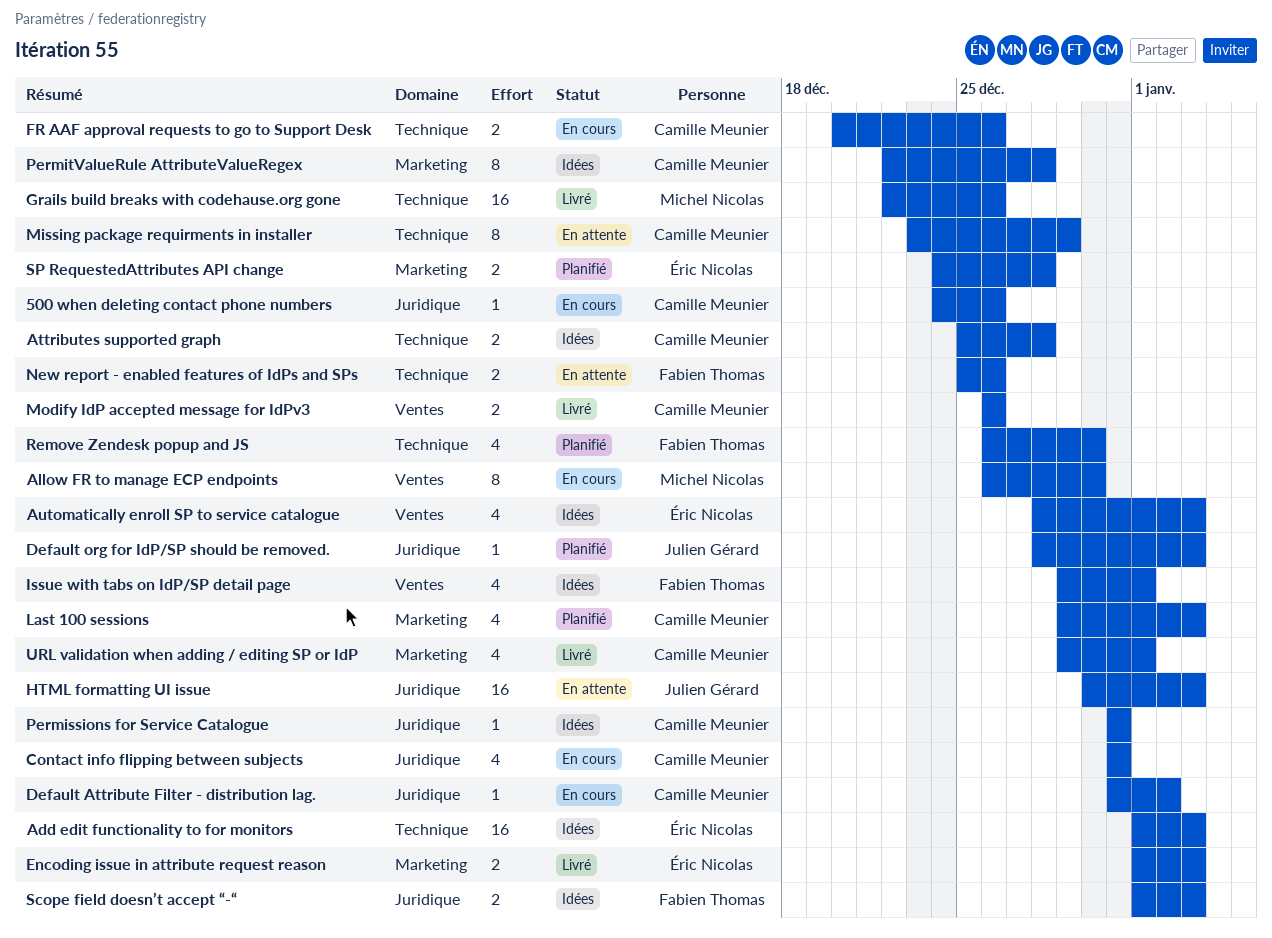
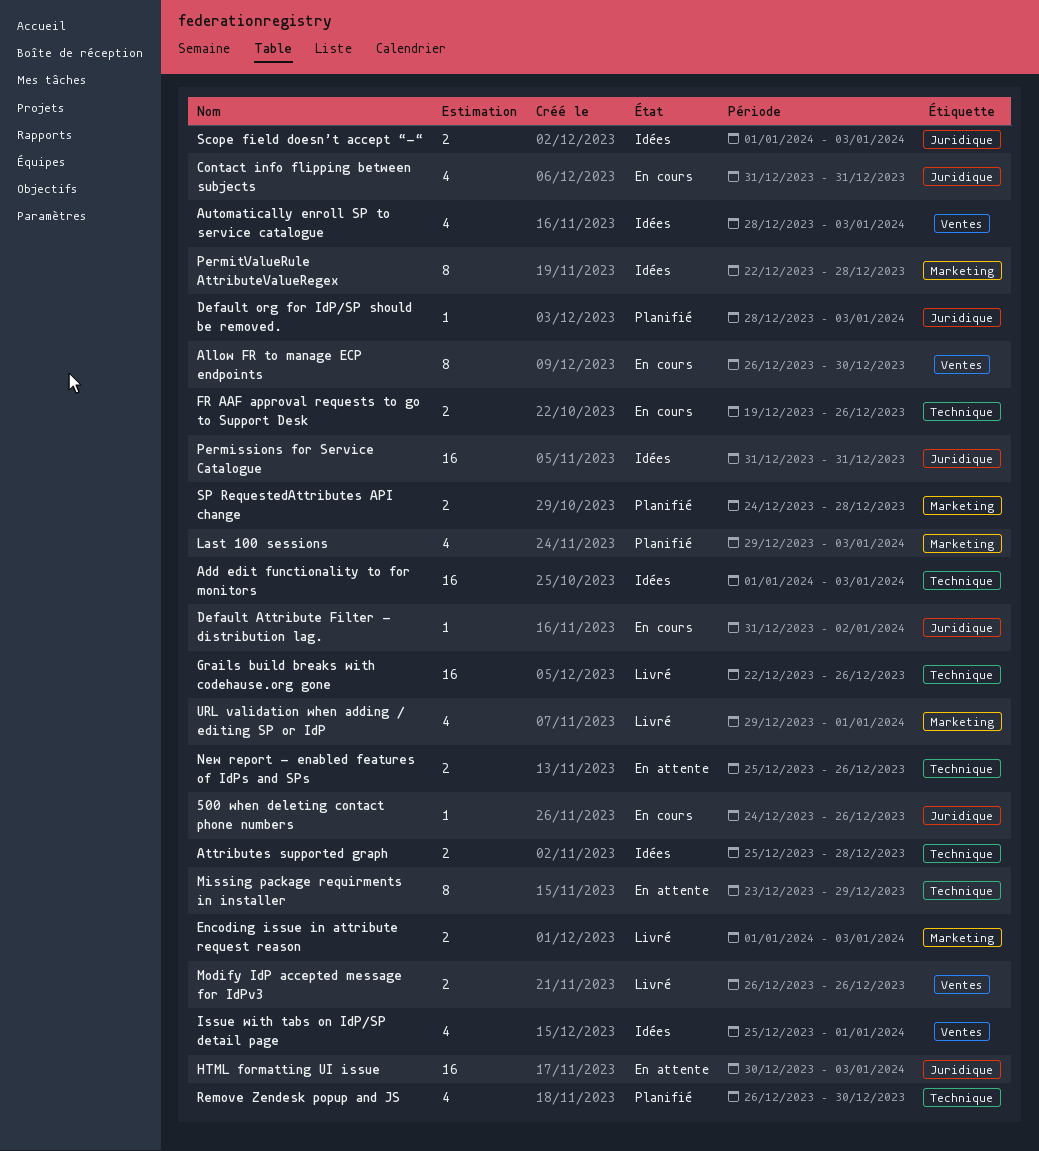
FR AAF approval requests to go to Support Desk, start: Dec 20 -> Dec 19
Issue with tabs on IdP/SP detail page, start: Dec 29 -> Dec 25
Permissions for Service Catalogue, estimate: 1 -> 16

